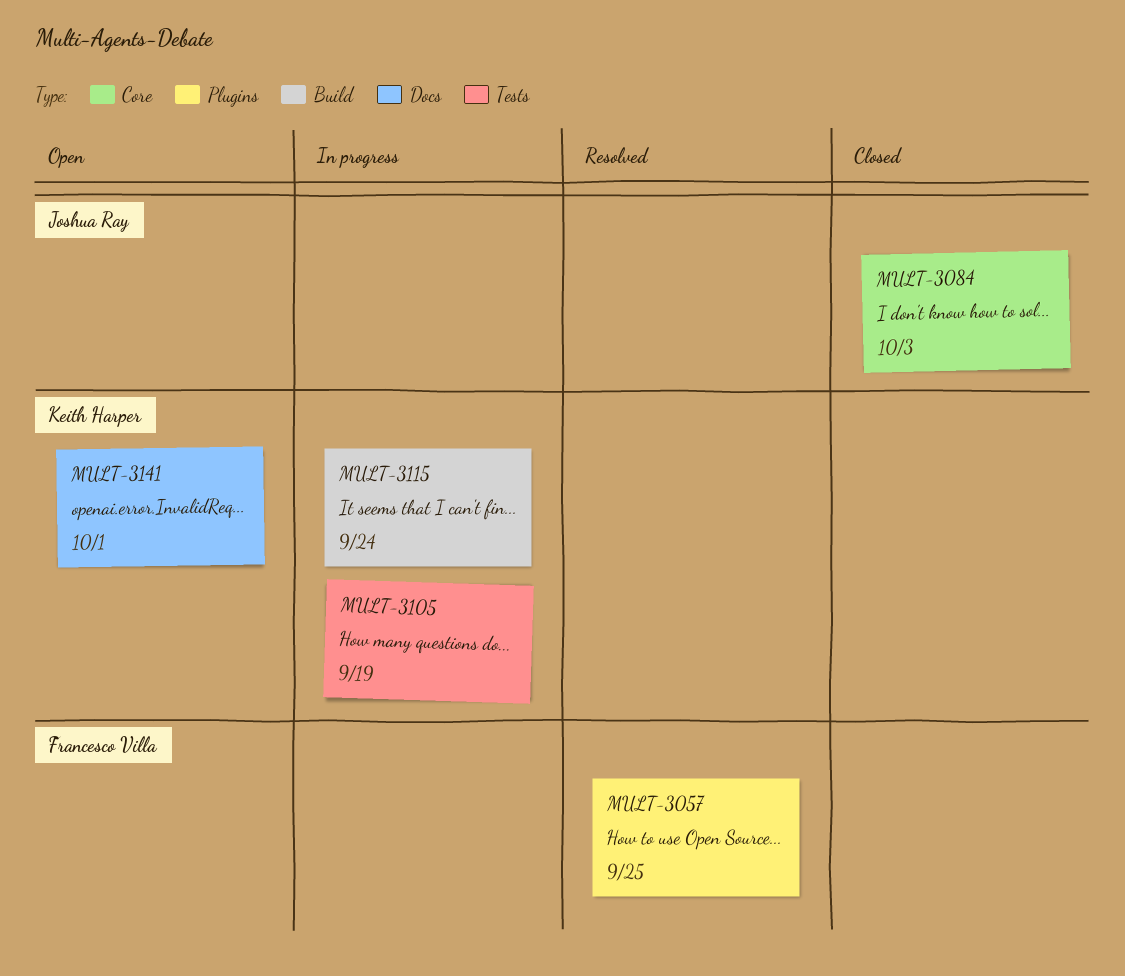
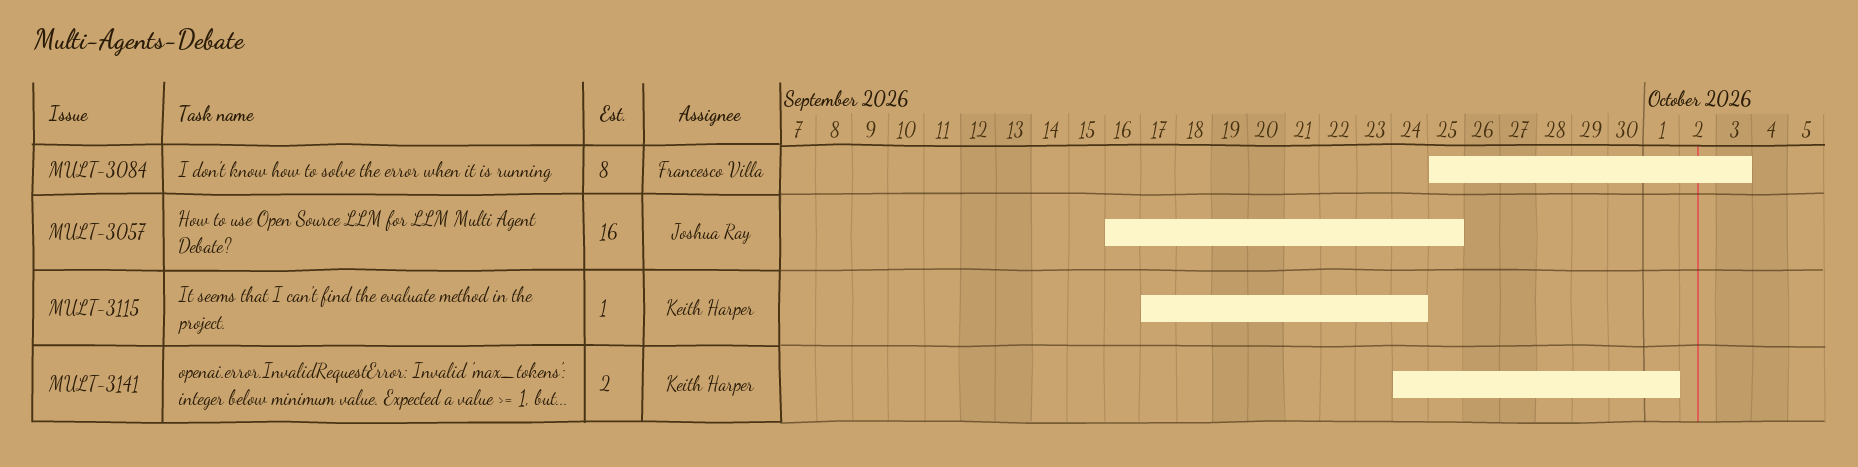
MULT-3057, owner: Francesco Villa -> Joshua Ray
MULT-3084, owner: Joshua Ray -> Francesco Villa
MULT-3105: present -> none

